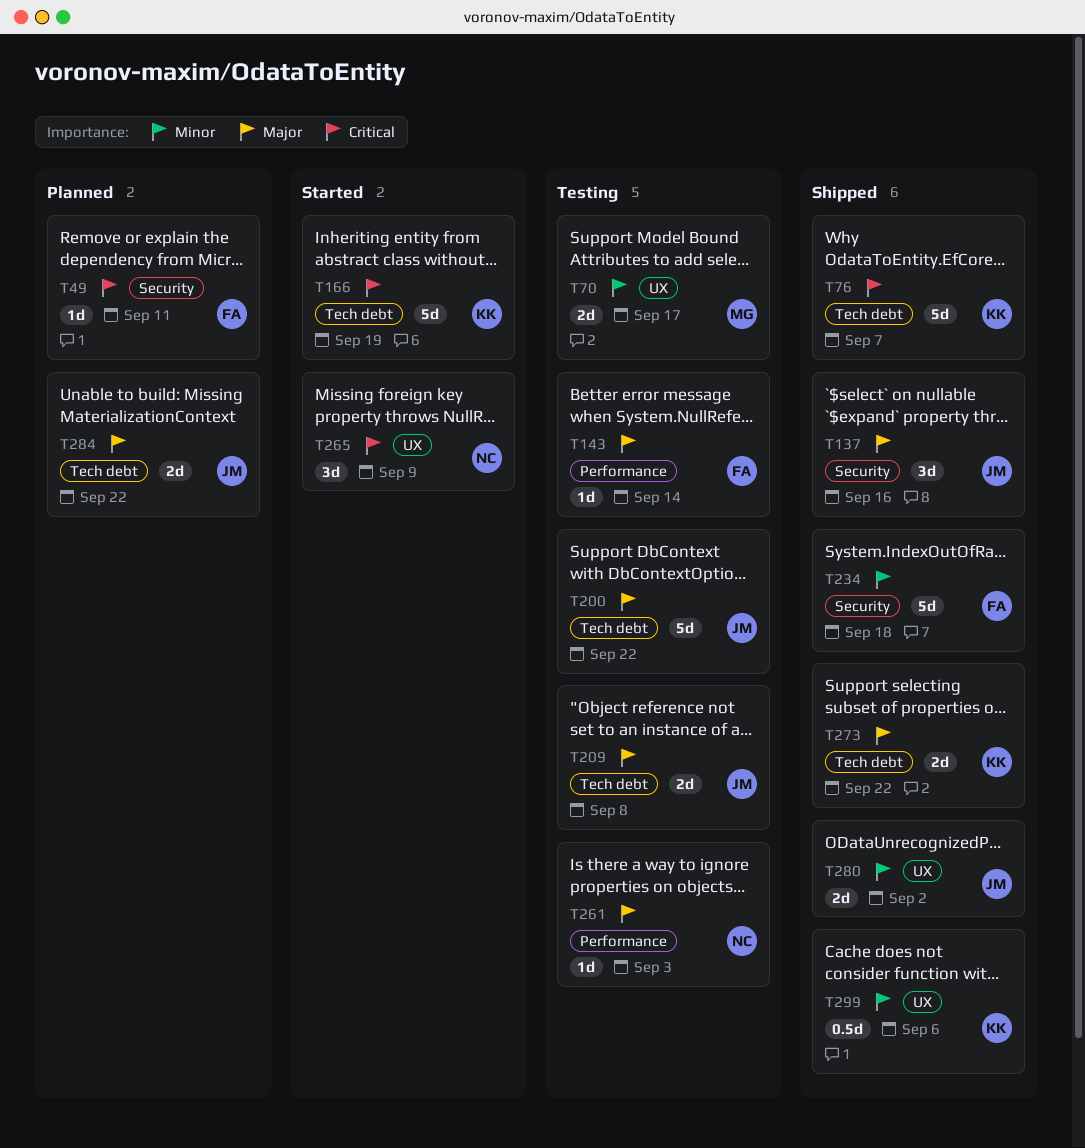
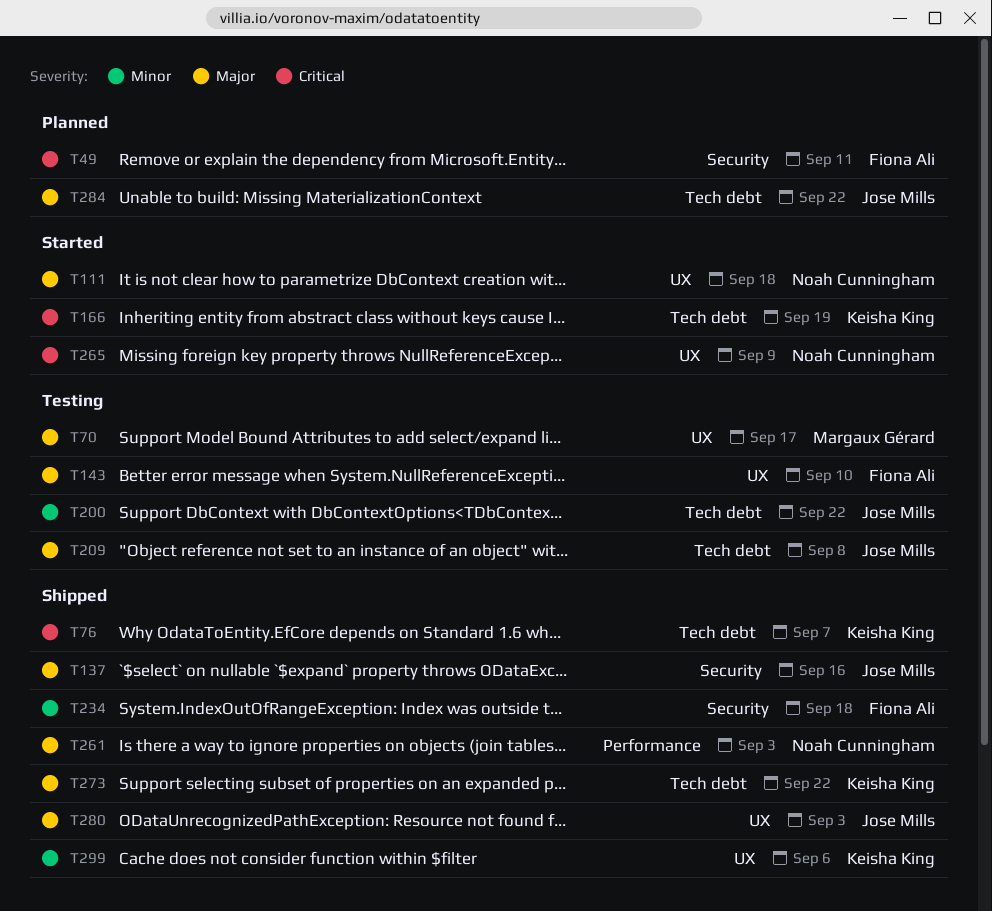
T70, priority: Minor -> Major
T111: none -> present
T143, label: Performance -> UX
T143, due: Sep 14 -> Sep 10
T200, priority: Major -> Minor
T261, status: Testing -> Shipped
T280, priority: Minor -> Major
T280, due: Sep 2 -> Sep 3

